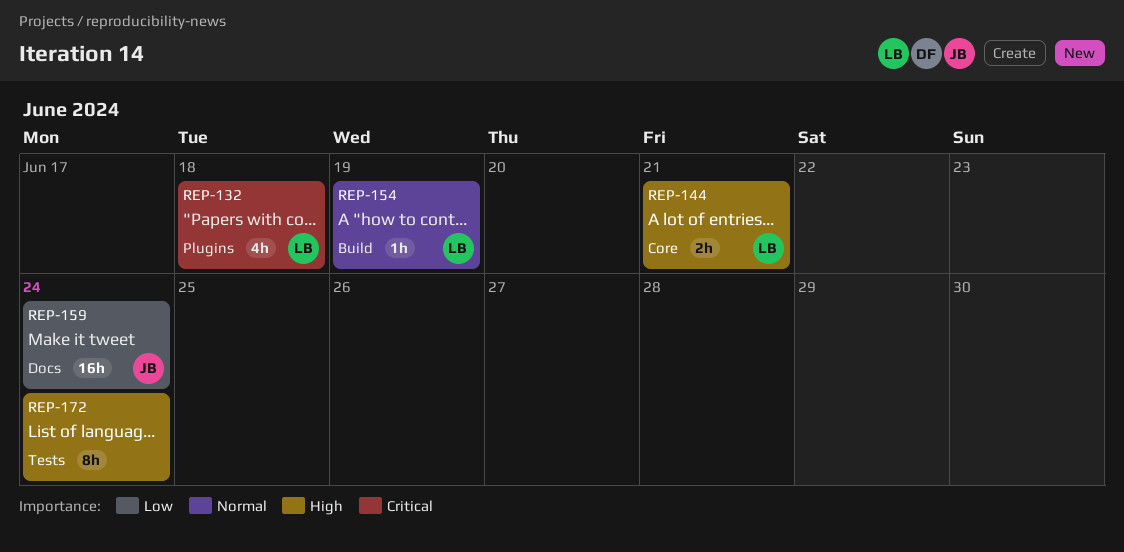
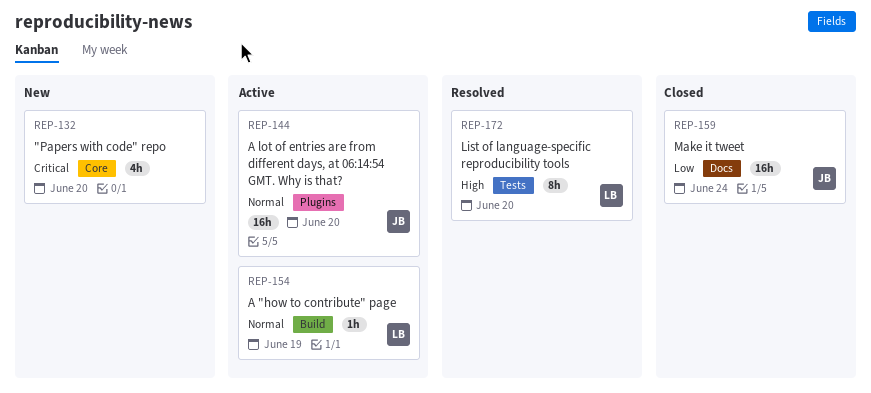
REP-132, owner: LB -> none
REP-132, label: Plugins -> Core
REP-132, due: Jun 18 -> Jun 20
REP-144, owner: LB -> JB
REP-144, priority: High -> Normal
REP-144, label: Core -> Plugins
REP-144, estimate: 2h -> 16h
REP-144, due: Jun 21 -> Jun 20
REP-172, owner: none -> LB
REP-172, due: Jun 24 -> Jun 20

